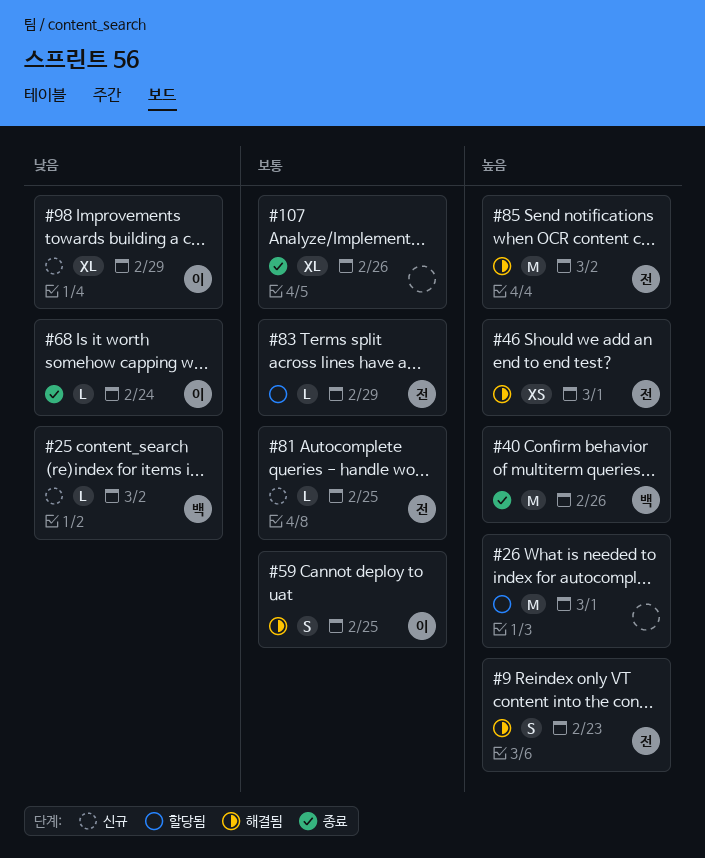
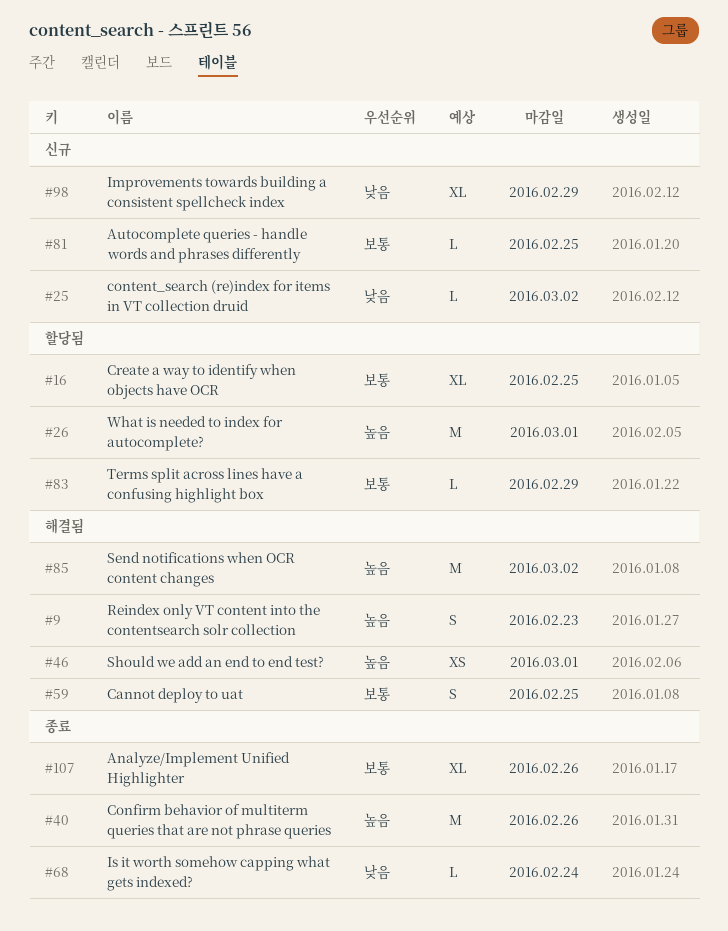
#16: none -> present

